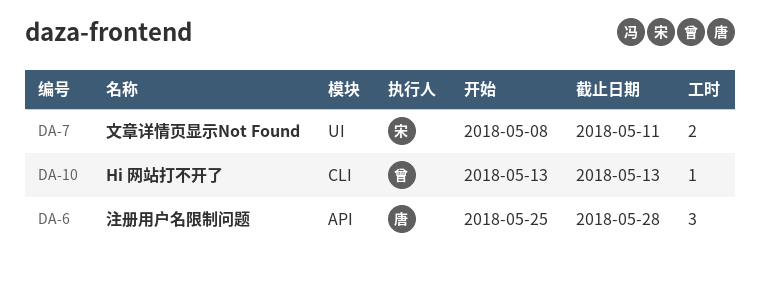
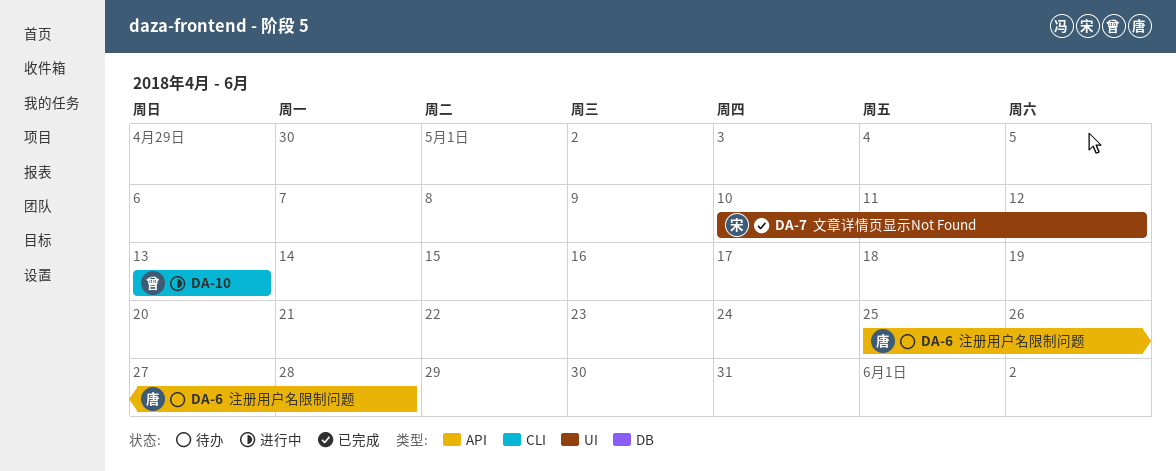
DA-7, start: May 8 -> May 10
DA-7, due: May 11 -> May 12

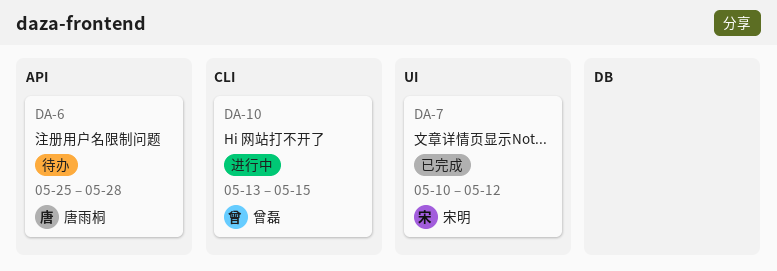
DA-10, due: May 13 -> May 15

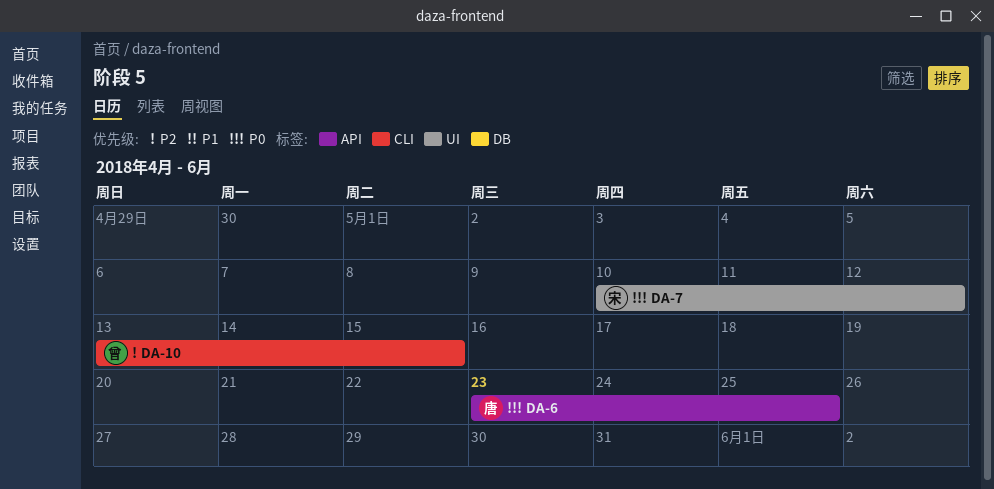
DA-6, start: May 25 -> May 23
DA-6, due: May 28 -> May 25

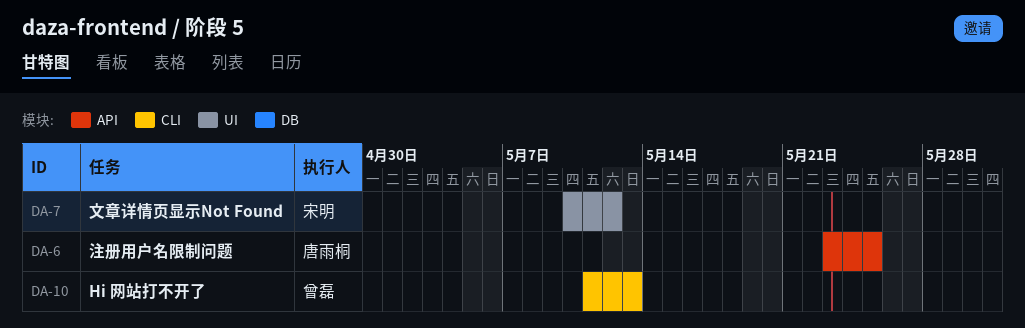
DA-10, start: May 13 -> May 11
DA-10, due: May 15 -> May 13

